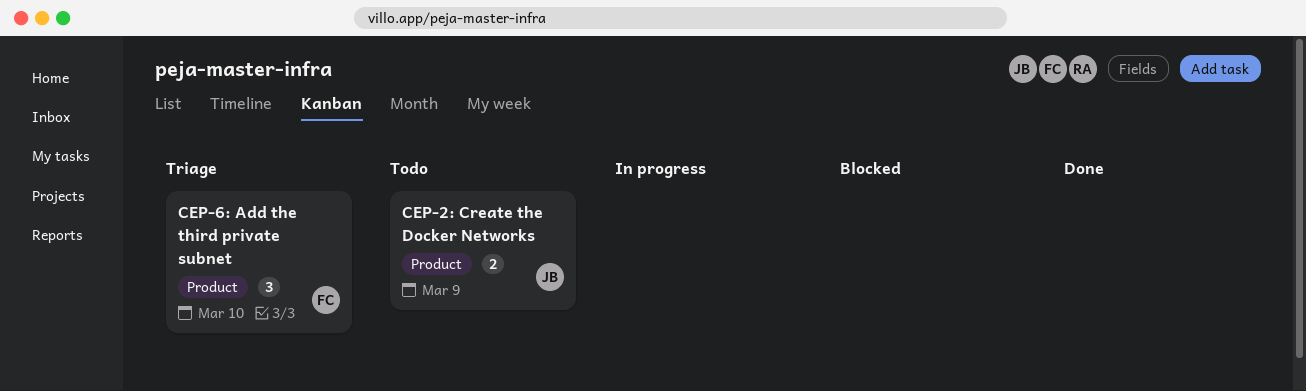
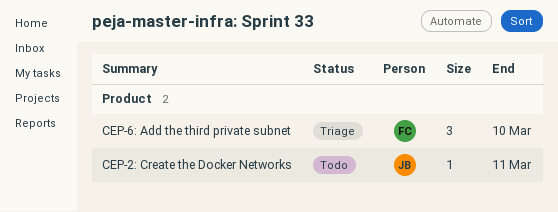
CEP-2: Create the Docker Networks, estimate: 2 -> 1
CEP-2: Create the Docker Networks, due: Mar 9 -> Mar 11

